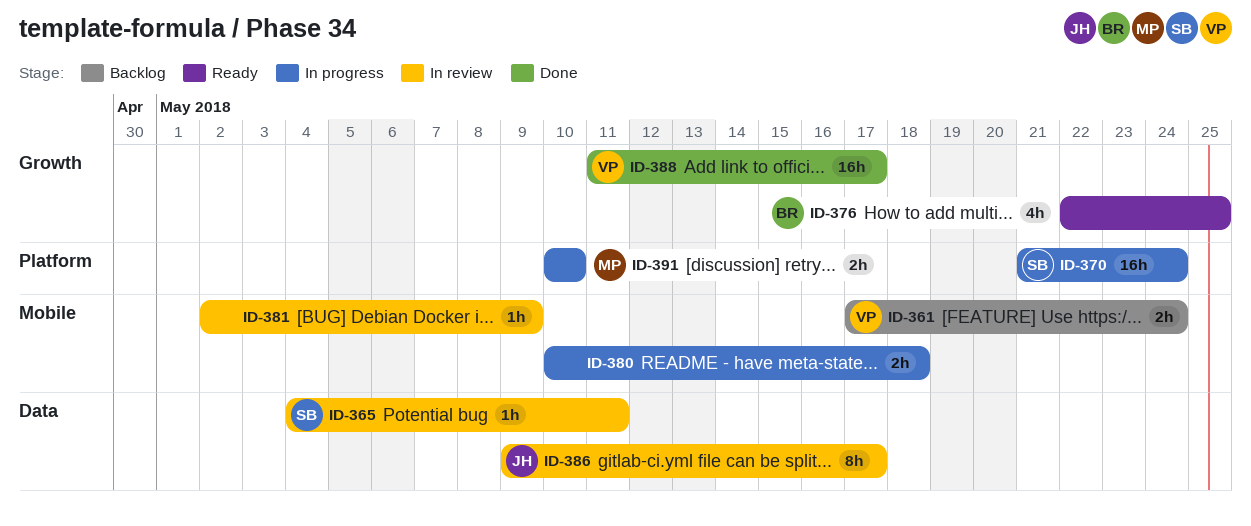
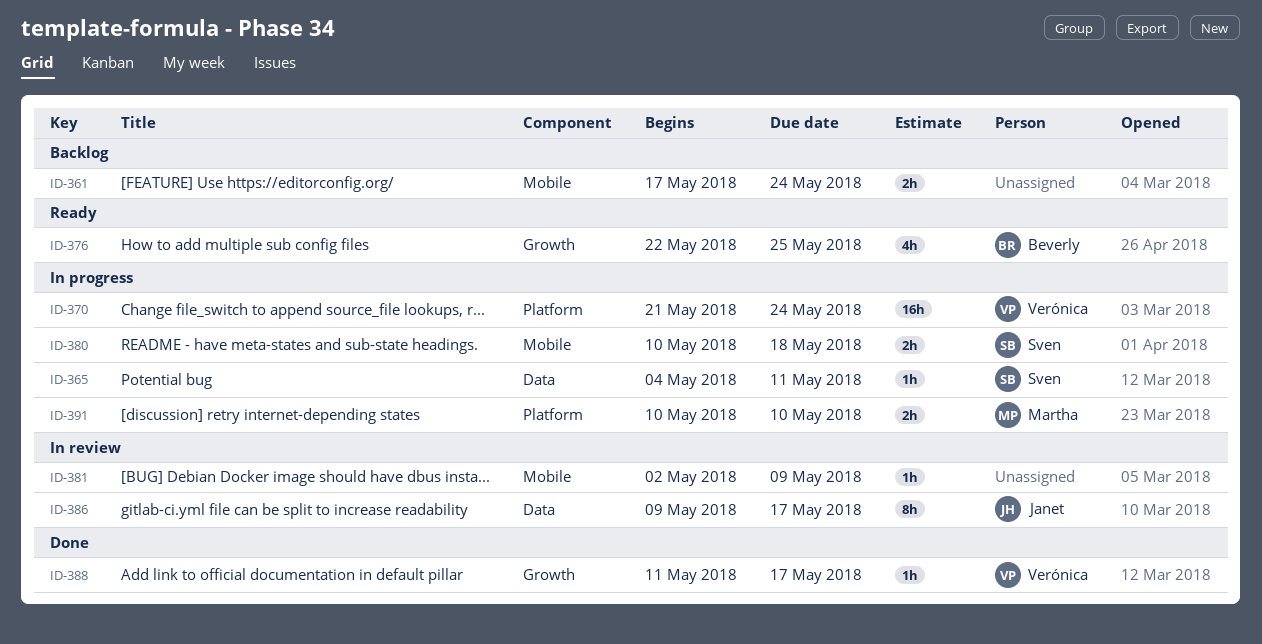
ID-361, owner: Verónica -> none
ID-365, status: In review -> In progress
ID-370, owner: Sven -> Verónica
ID-380, owner: none -> Sven
ID-388, estimate: 16h -> 1h

